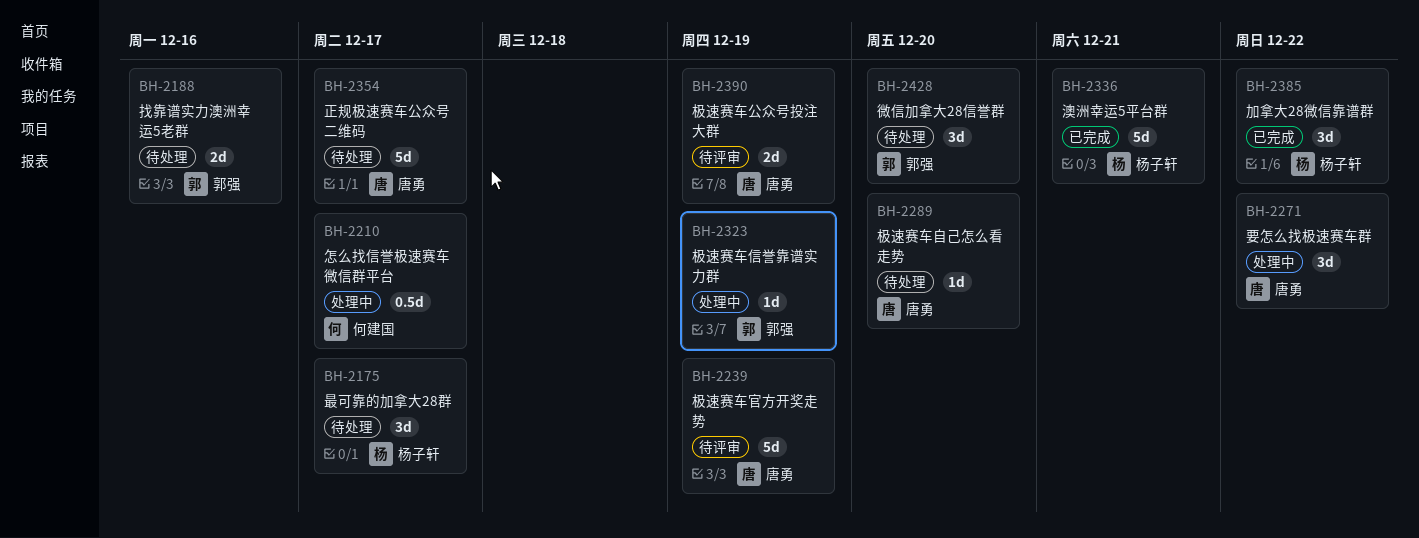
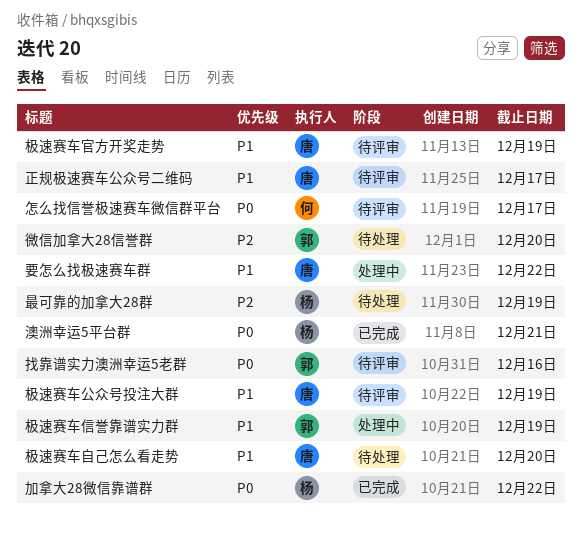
怎么找信誉极速赛车微信群平台, status: 处理中 -> 待评审
找靠谱实力澳洲幸运5老群, status: 待处理 -> 待评审
最可靠的加拿大28群, due: Dec 17 -> Dec 19
正规极速赛车公众号二维码, status: 待处理 -> 待评审

